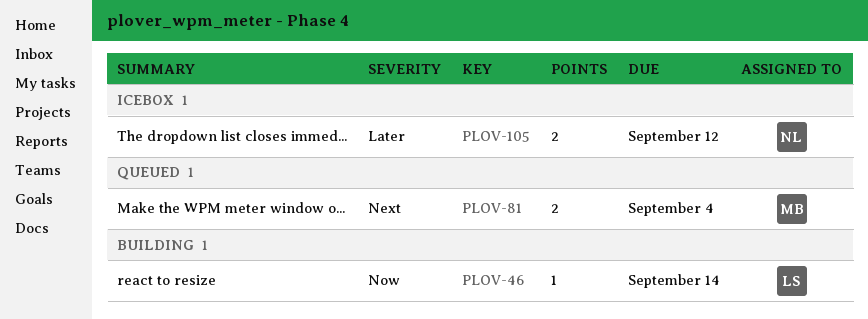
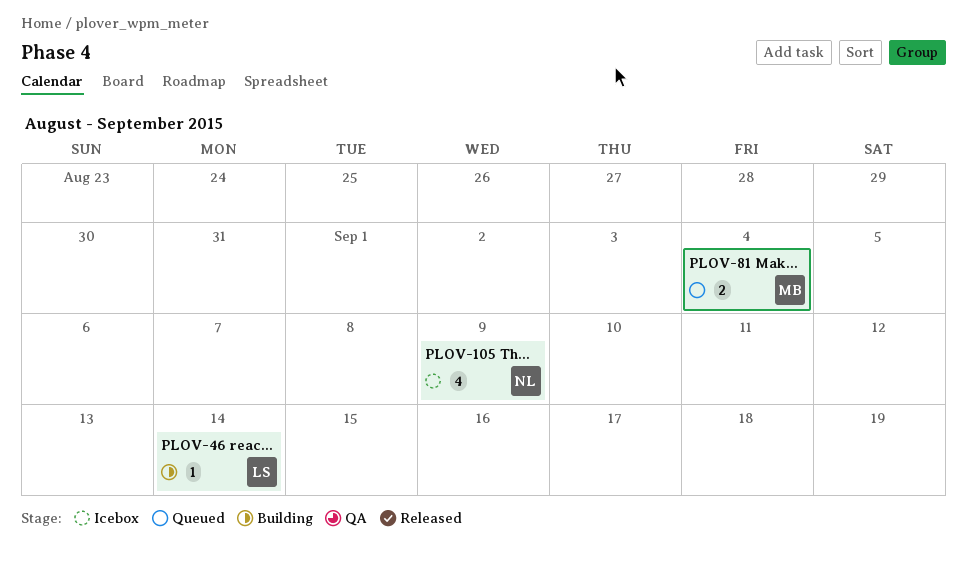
PLOV-105, estimate: 2 -> 4
PLOV-105, due: Sep 12 -> Sep 9

